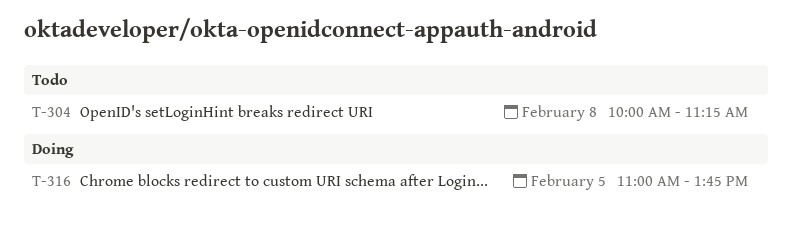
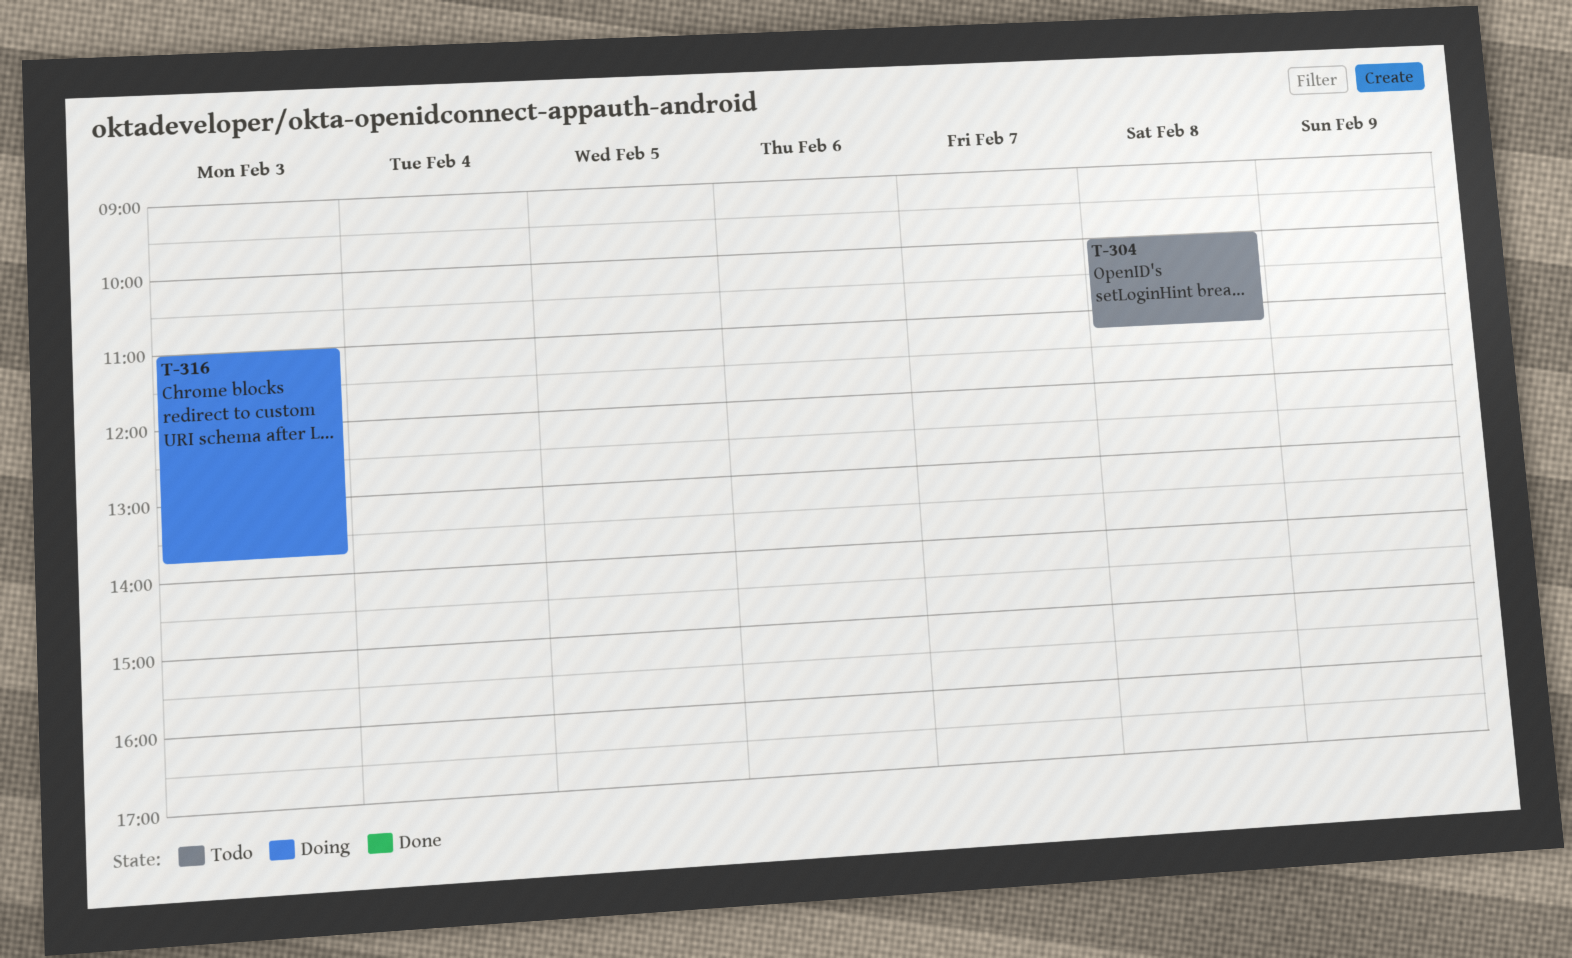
T-316, day: Feb 5 -> Feb 3

